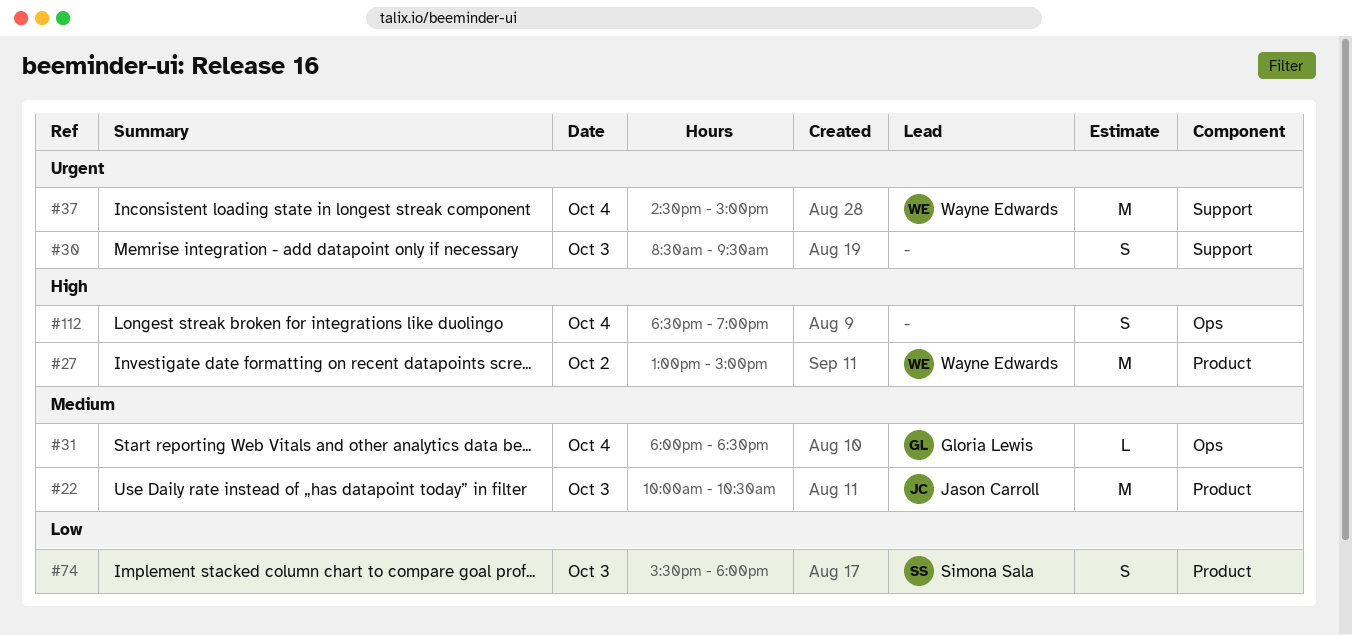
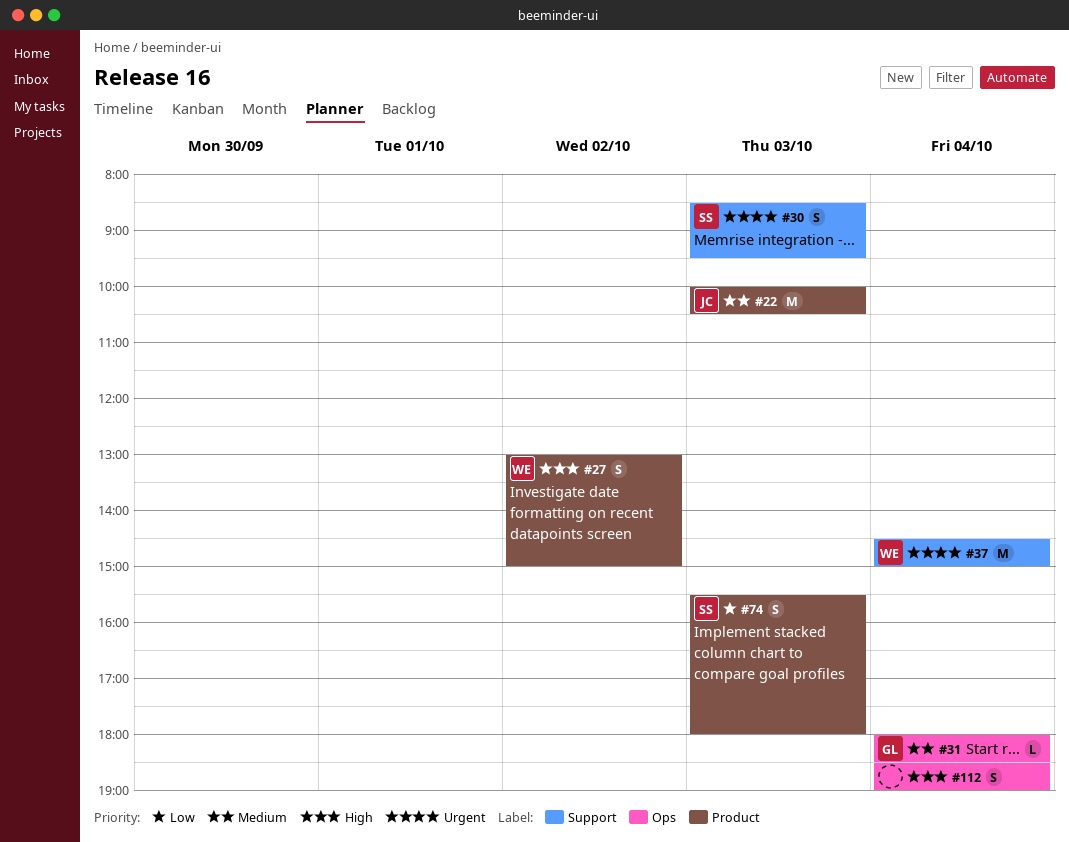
#27, estimate: M -> S
#30, owner: none -> Simona Sala

